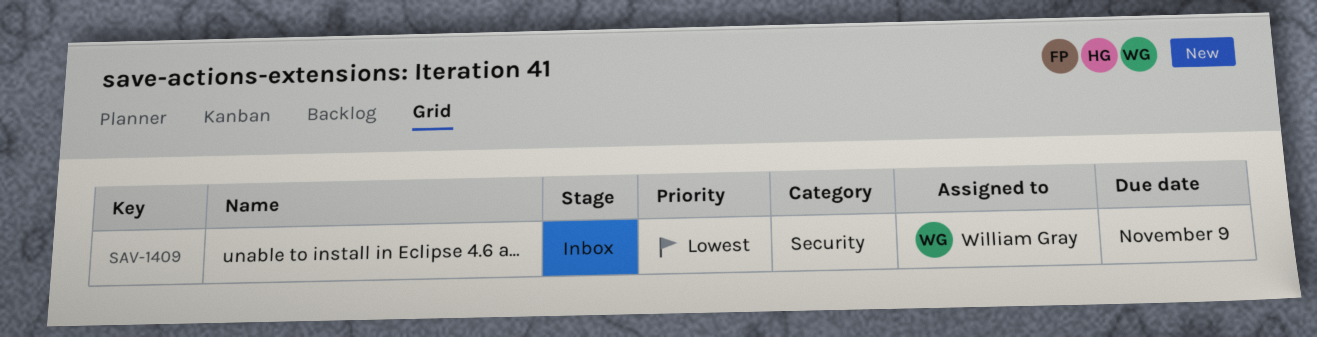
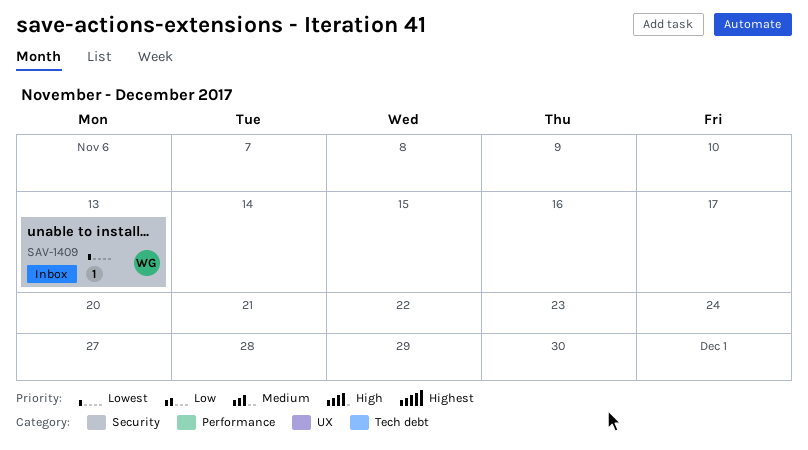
SAV-1409, due: Nov 9 -> Nov 13

